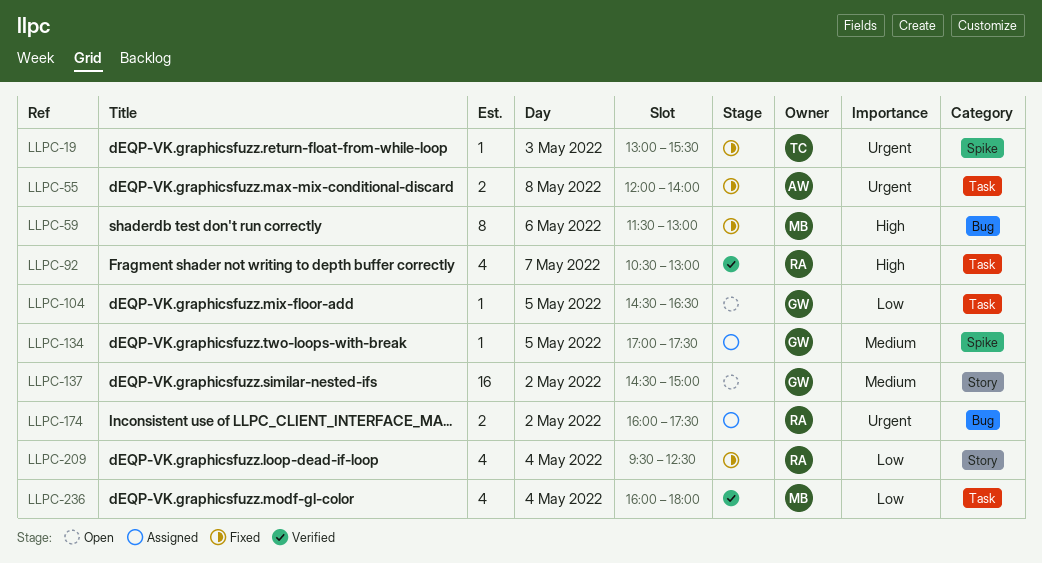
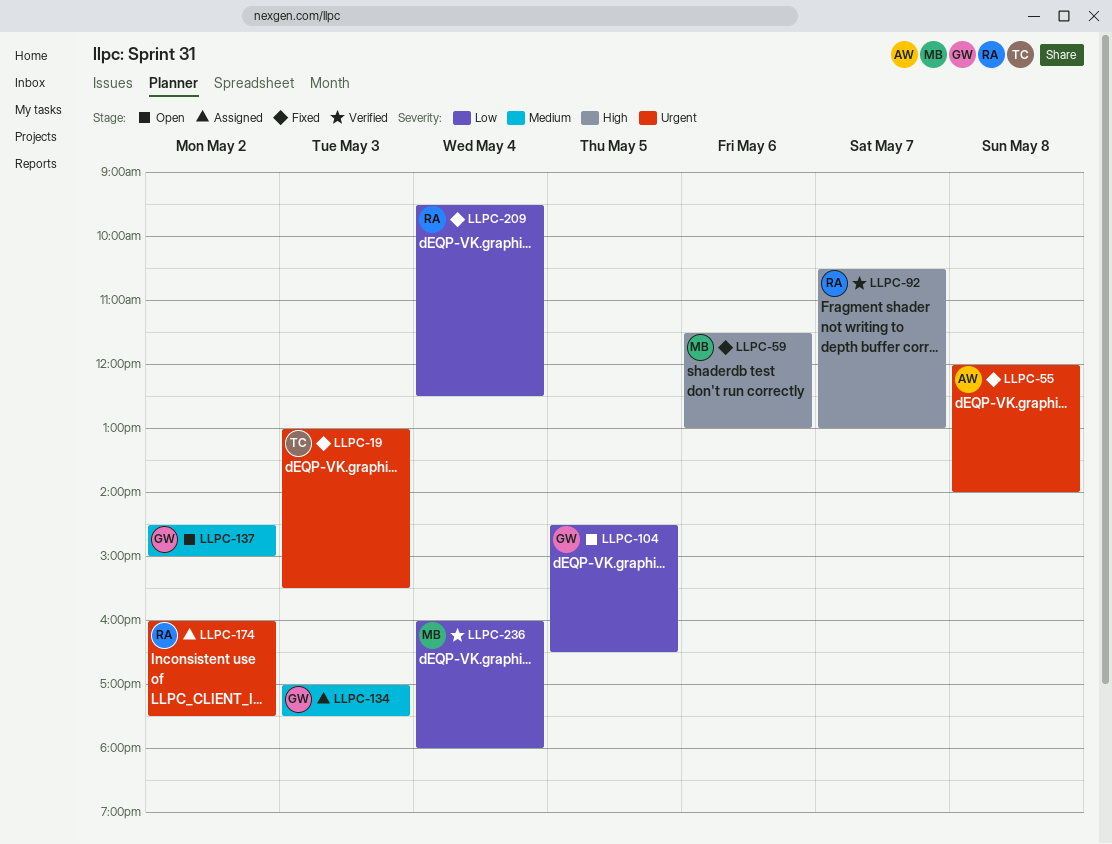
LLPC-134, day: May 5 -> May 3

